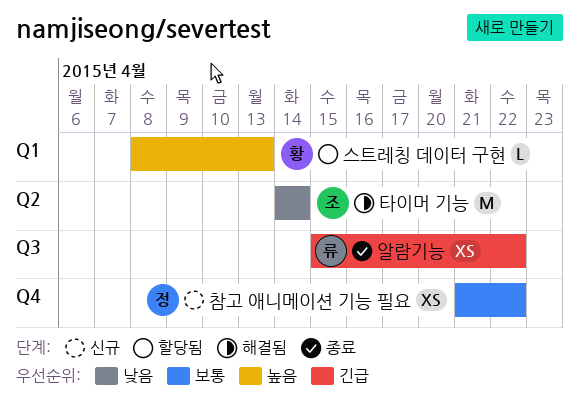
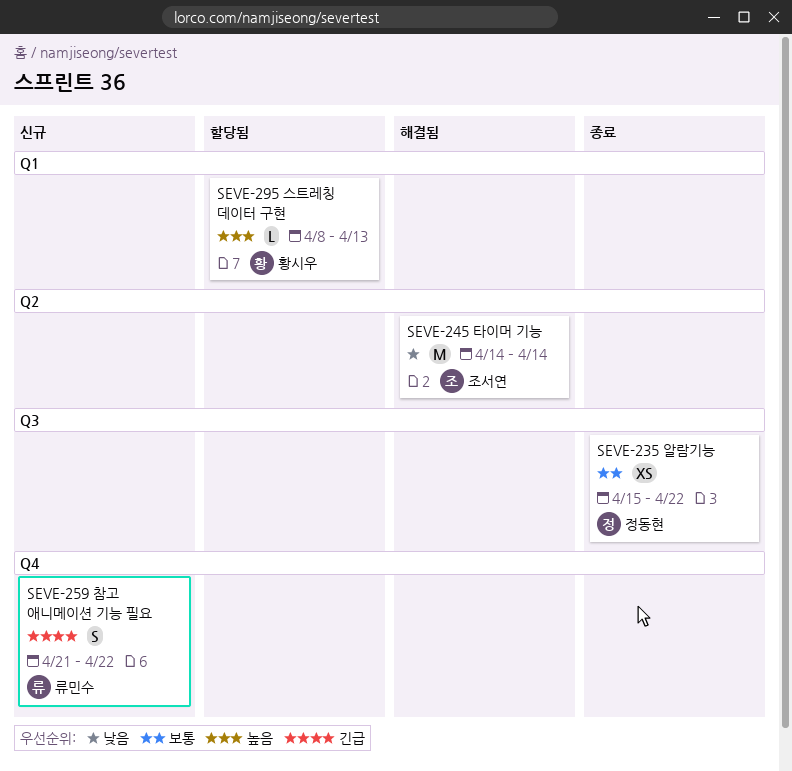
알람기능, owner: 류민수 -> 정동현
알람기능, priority: 긴급 -> 보통
참고 애니메이션 기능 필요, owner: 정동현 -> 류민수
참고 애니메이션 기능 필요, priority: 보통 -> 긴급
참고 애니메이션 기능 필요, estimate: XS -> S

